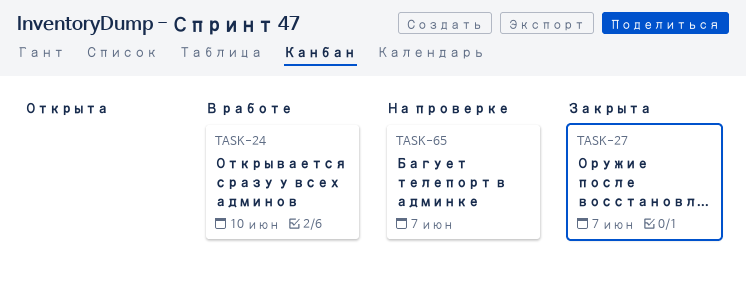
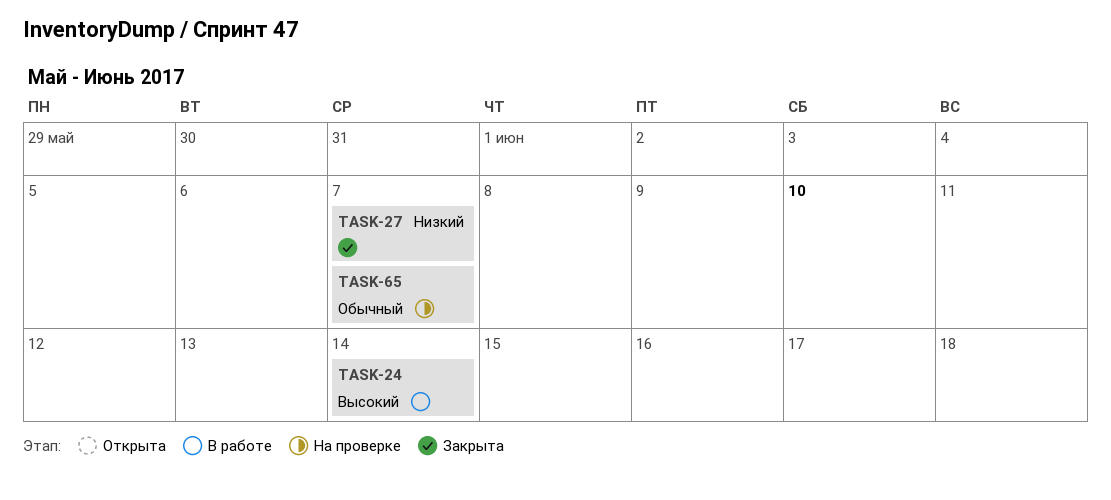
TASK-24, due: Jun 10 -> Jun 14

